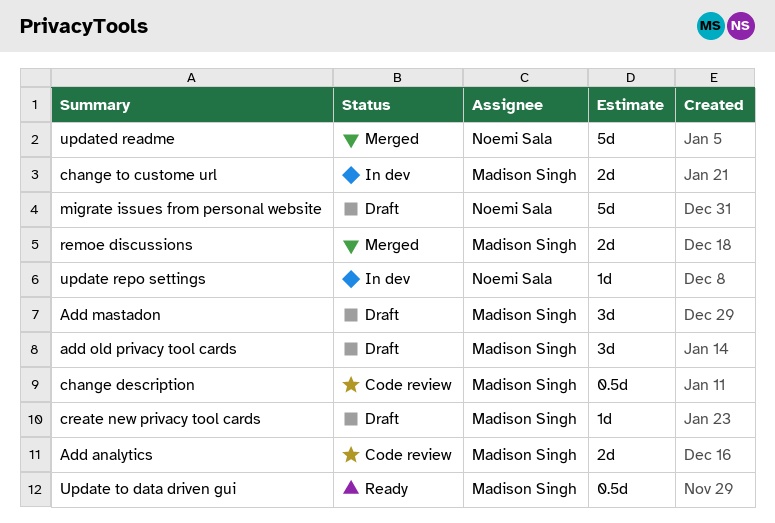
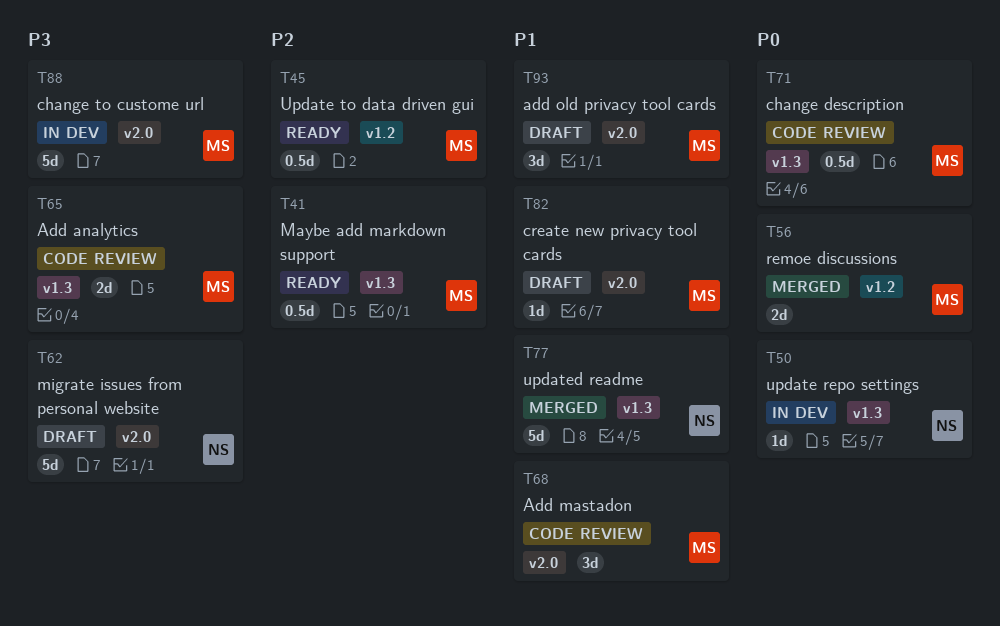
Add mastadon, status: Draft -> Code review
change to custome url, estimate: 2d -> 5d
Maybe add markdown support: none -> present

